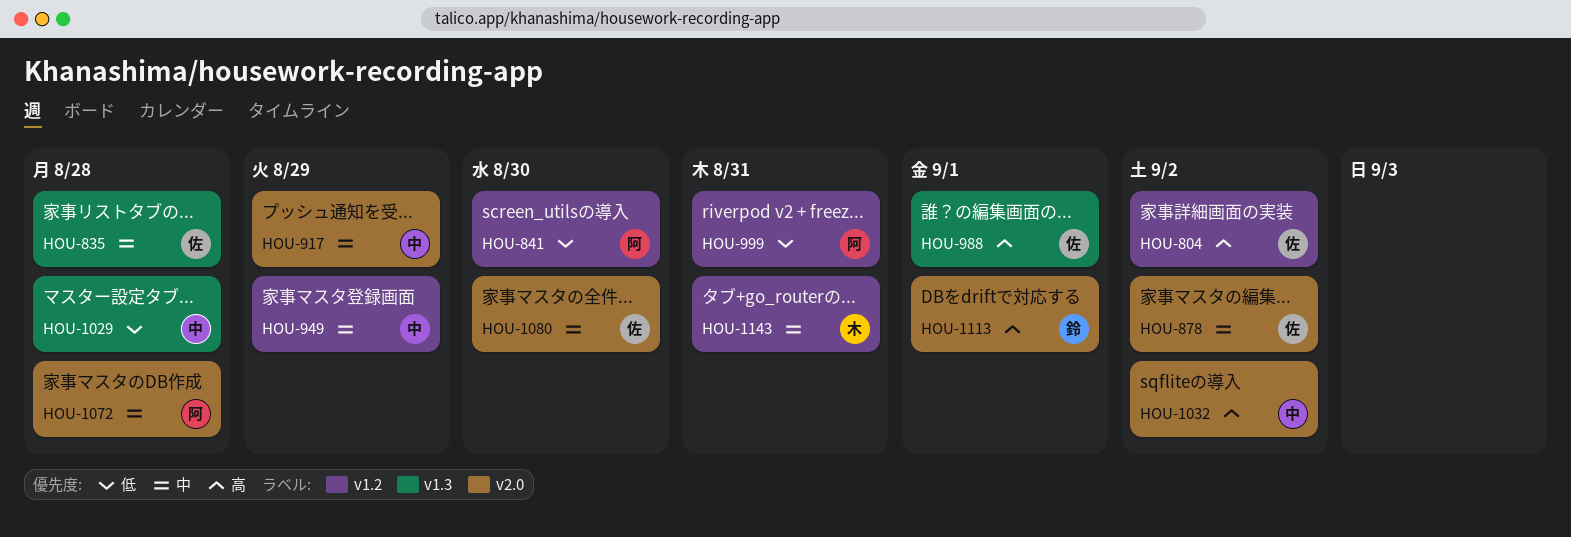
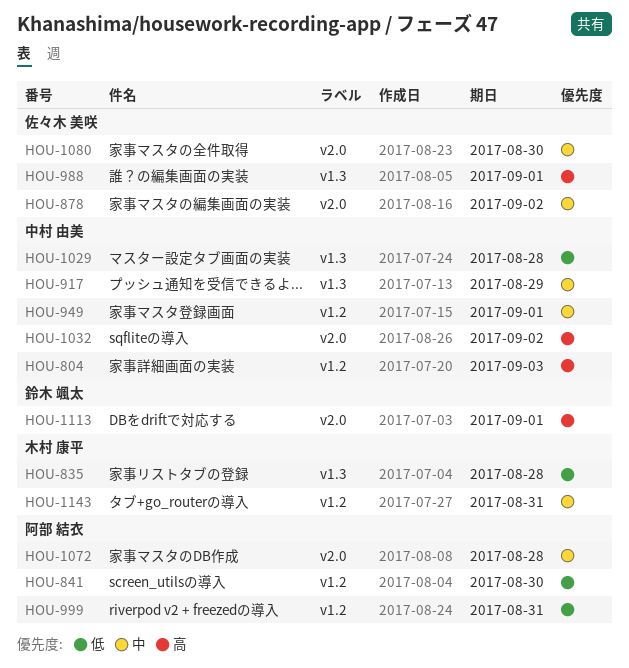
HOU-804, owner: 佐々木 美咲 -> 中村 由美
HOU-804, due: Sep 2 -> Sep 3
HOU-835, owner: 佐々木 美咲 -> 木村 康平
HOU-835, priority: 中 -> 低
HOU-917, label: v2.0 -> v1.3
HOU-949, due: Aug 29 -> Sep 1

